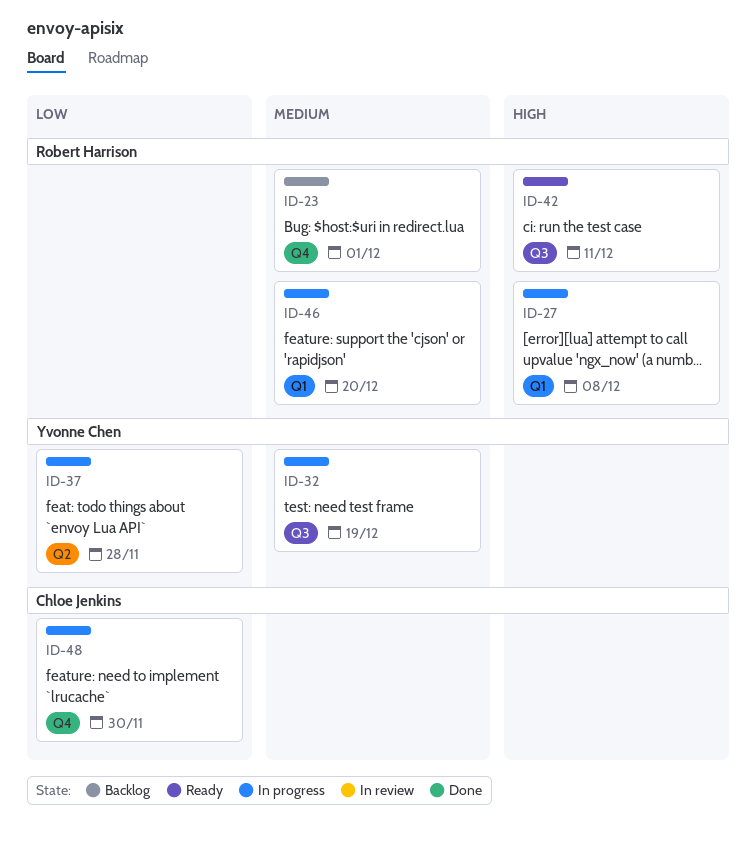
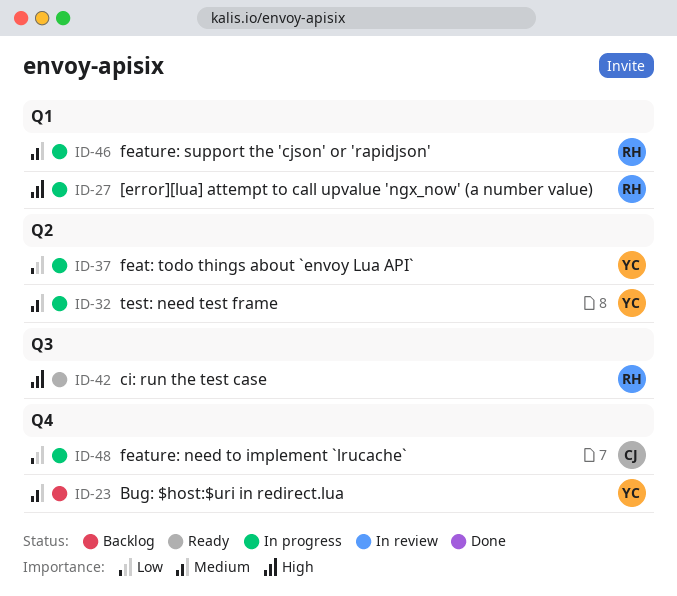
ID-23, owner: Robert Harrison -> Yvonne Chen
ID-32, label: Q3 -> Q2

